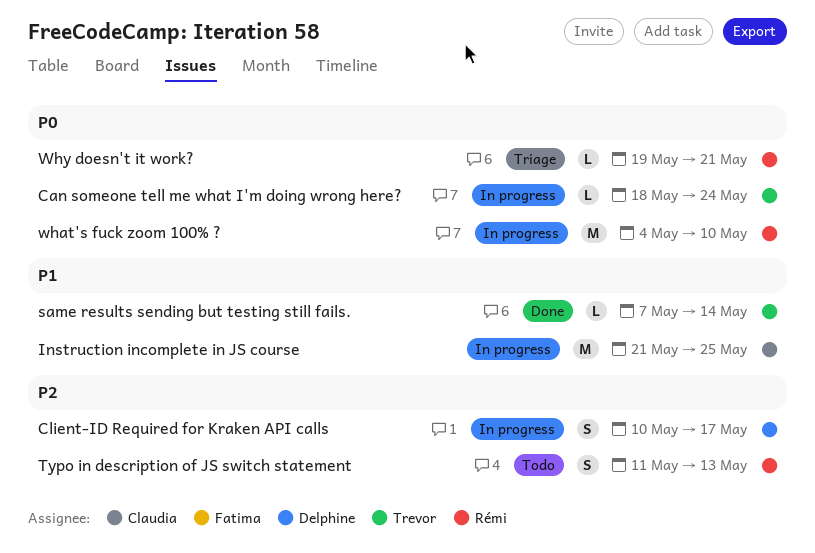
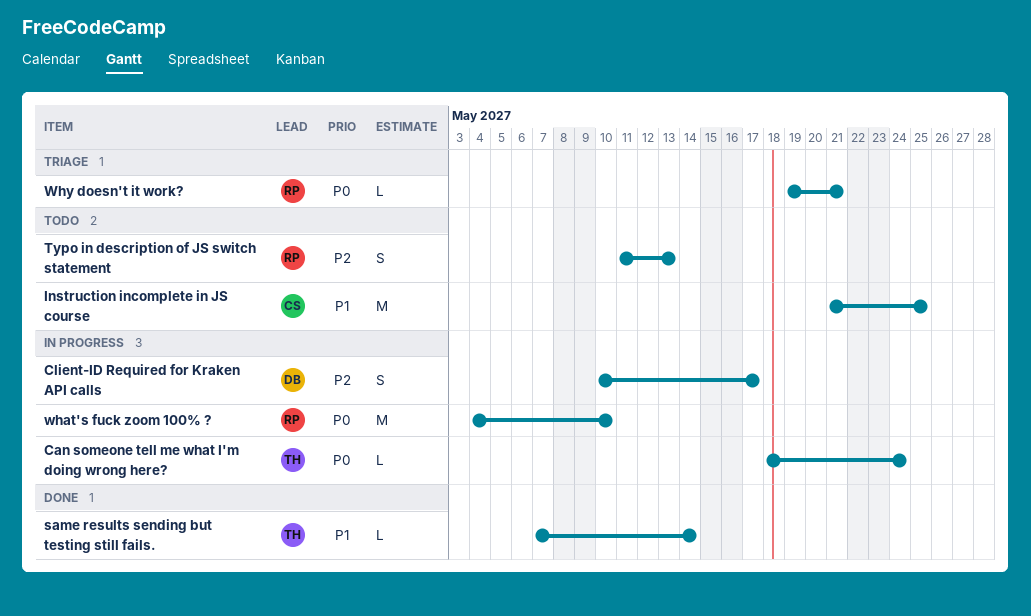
Instruction incomplete in JS course, status: In progress -> Todo

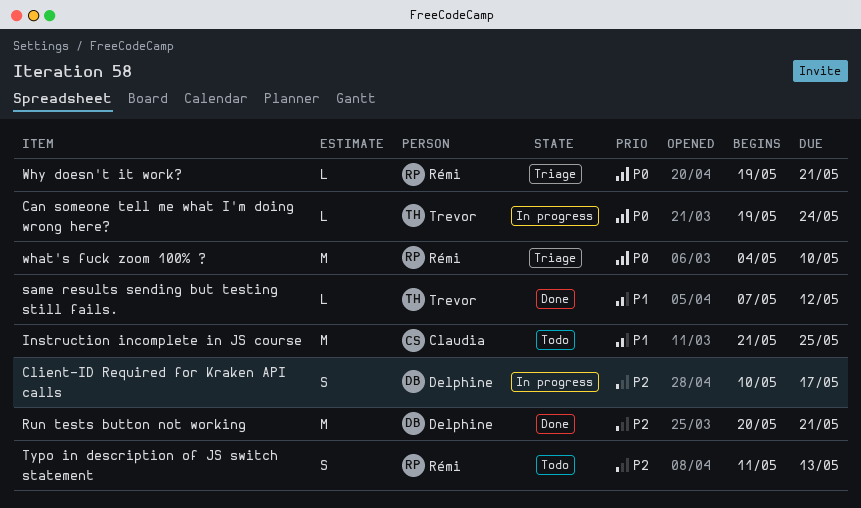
Can someone tell me what I'm doing wrong here?, start: May 18 -> May 19
Run tests button not working: none -> present
same results sending but testing still fails., due: May 14 -> May 12
what's fuck zoom 100% ?, status: In progress -> Triage

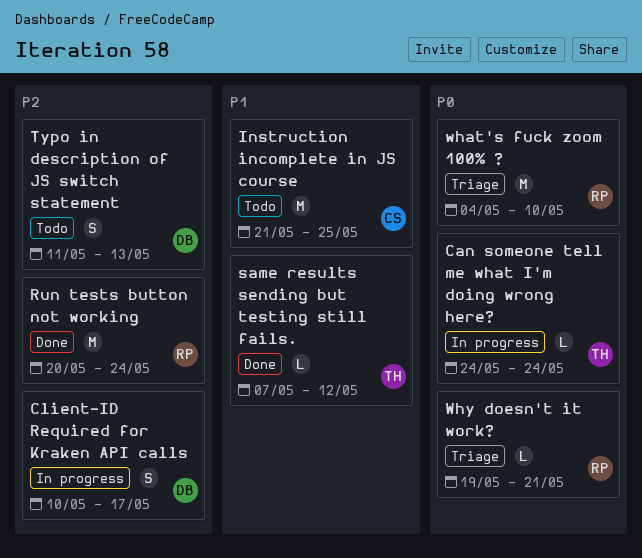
Can someone tell me what I'm doing wrong here?, start: May 19 -> May 24
Run tests button not working, owner: Delphine -> Rémi
Run tests button not working, due: May 21 -> May 24
Typo in description of JS switch statement, owner: Rémi -> Delphine

